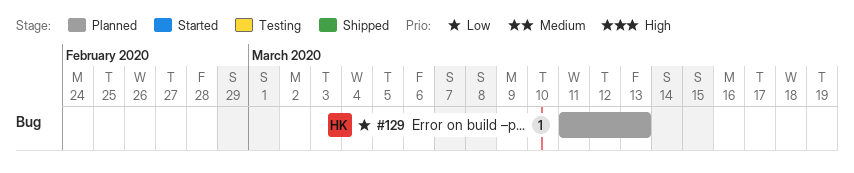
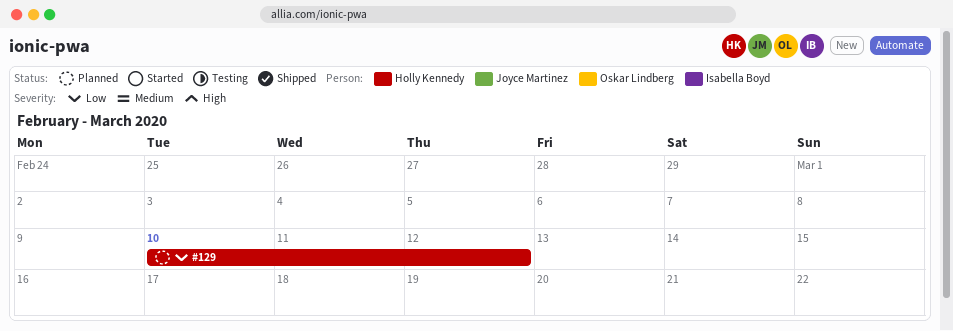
#129, start: Mar 11 -> Mar 10
#129, due: Mar 13 -> Mar 12

